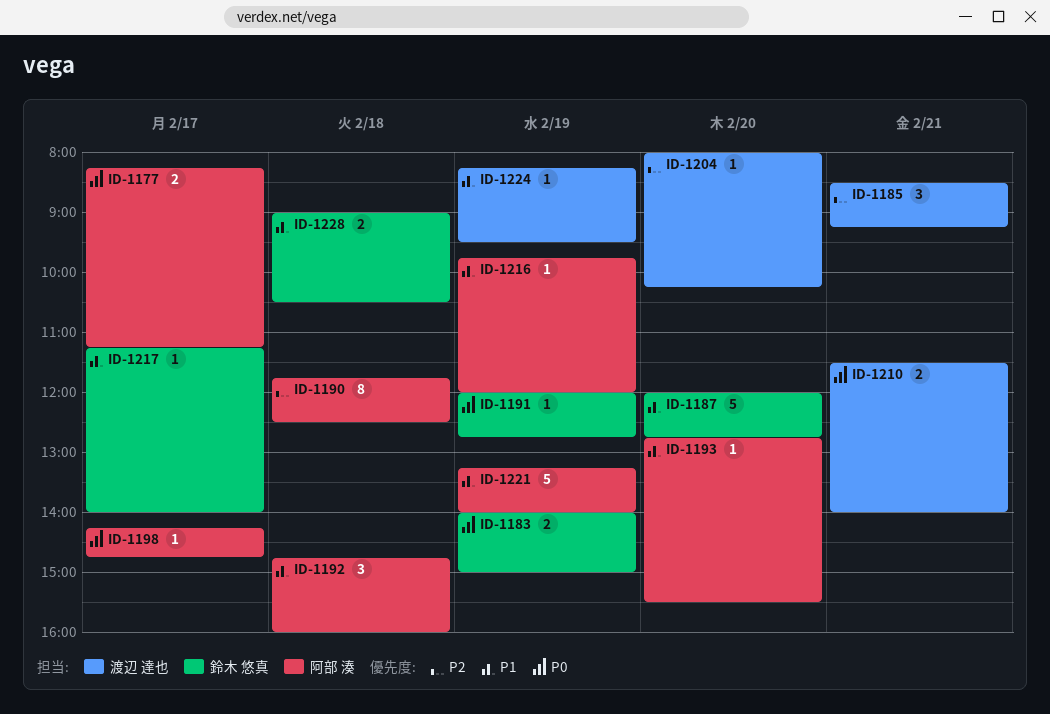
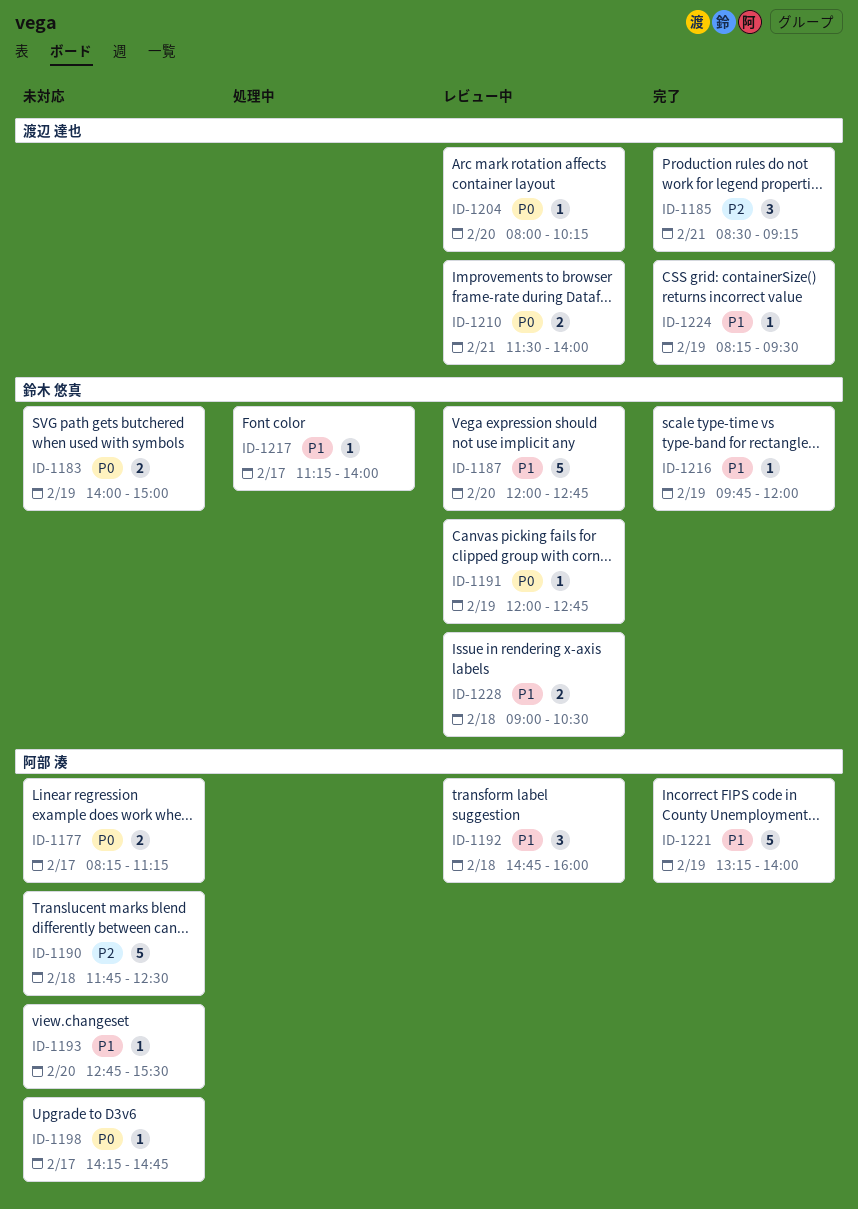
ID-1190, estimate: 8 -> 5
ID-1204, priority: P2 -> P0
ID-1216, owner: 阿部 湊 -> 鈴木 悠真

